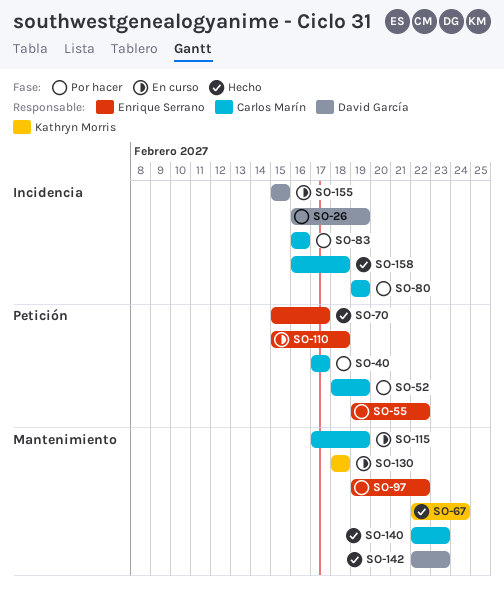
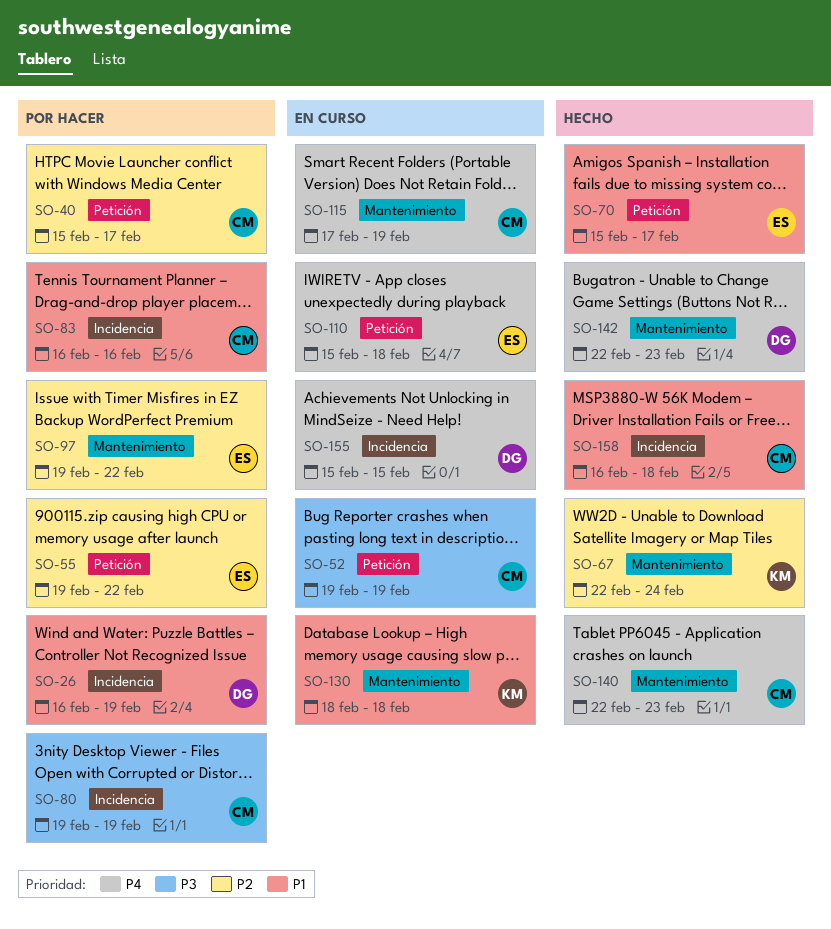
SO-40, start: Feb 17 -> Feb 15
SO-52, status: Por hacer -> En curso
SO-52, start: Feb 18 -> Feb 19

